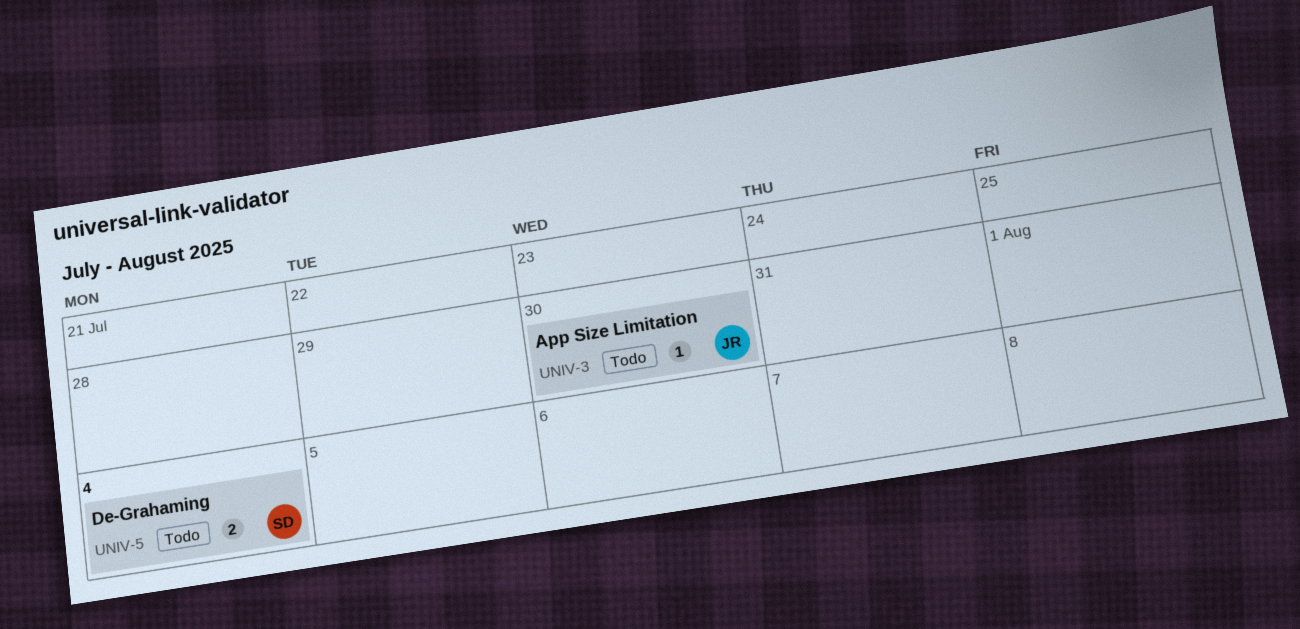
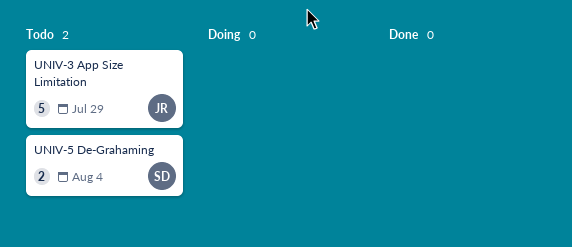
UNIV-3, estimate: 1 -> 5
UNIV-3, due: Jul 30 -> Jul 29

